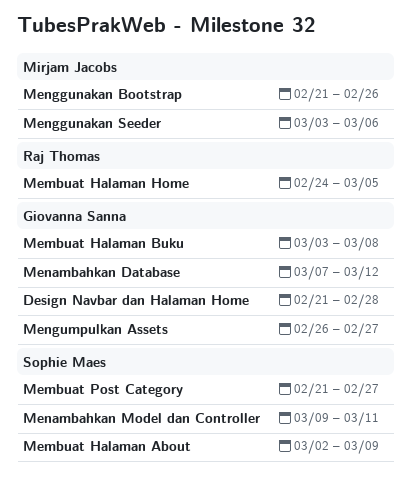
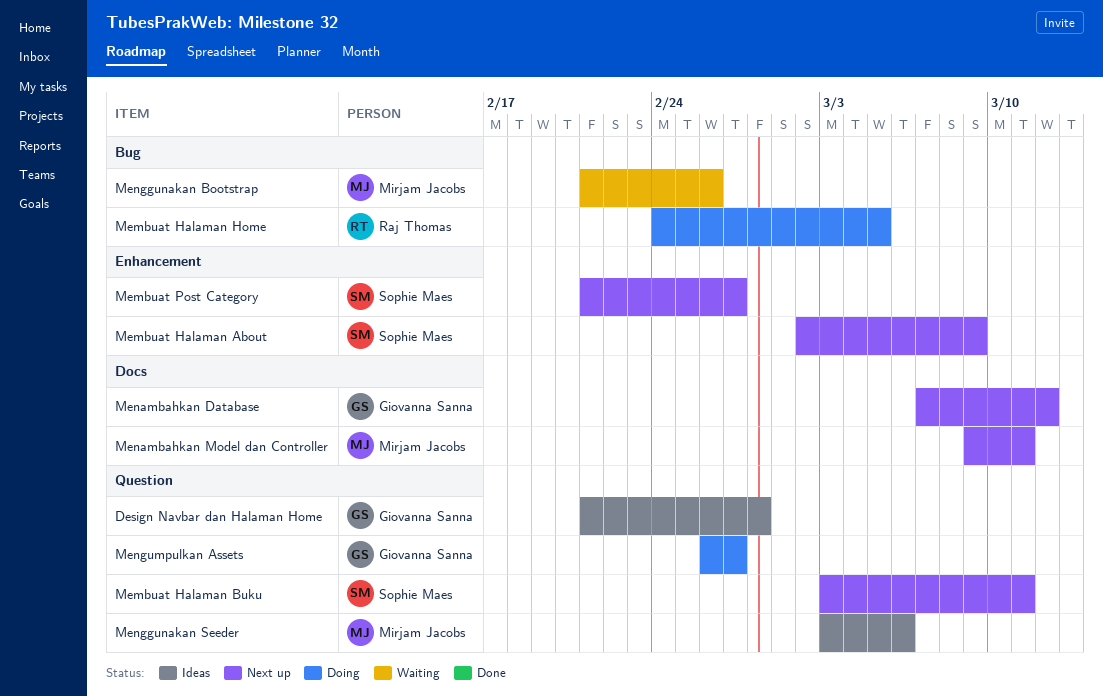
Membuat Halaman Buku, owner: Giovanna Sanna -> Sophie Maes
Membuat Halaman Buku, due: Mar 8 -> Mar 11
Menambahkan Model dan Controller, owner: Sophie Maes -> Mirjam Jacobs

